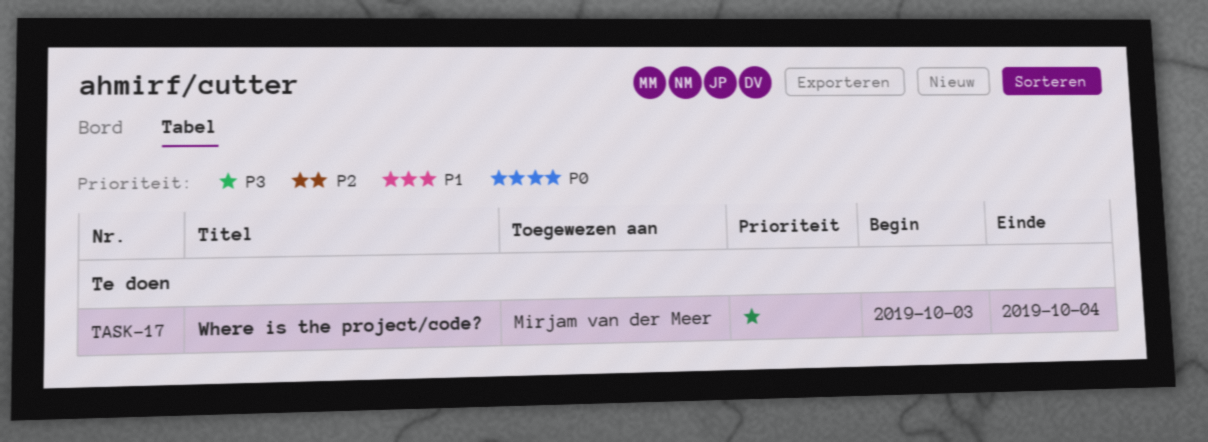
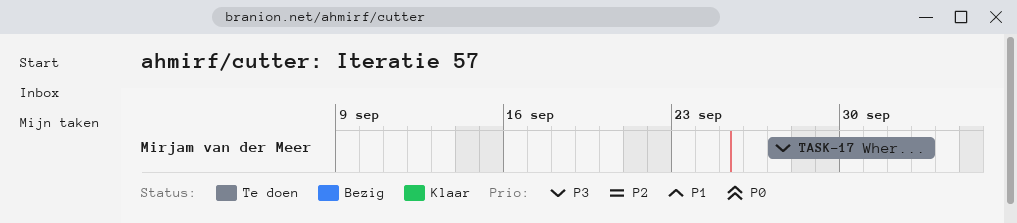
TASK-17, start: Oct 3 -> Sep 27
TASK-17, due: Oct 4 -> Oct 3

